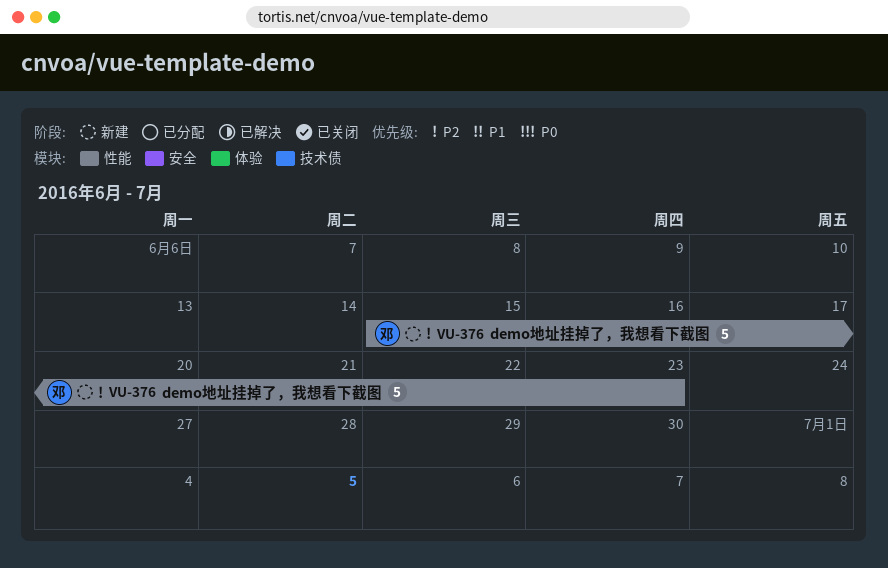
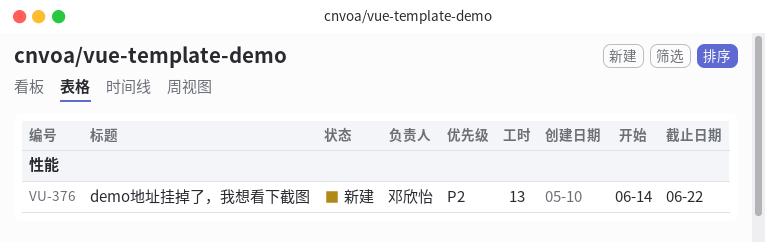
VU-376, estimate: 5 -> 13
VU-376, start: Jun 15 -> Jun 14
VU-376, due: Jun 23 -> Jun 22

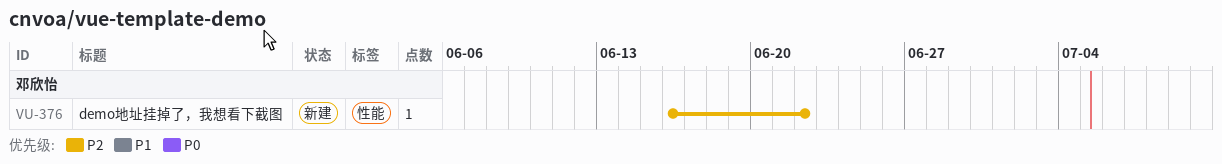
VU-376, estimate: 13 -> 1
VU-376, start: Jun 14 -> Jun 16

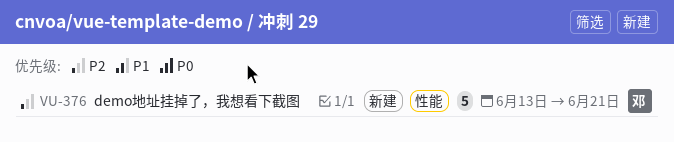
VU-376, estimate: 1 -> 5
VU-376, start: Jun 16 -> Jun 13
VU-376, due: Jun 22 -> Jun 21

